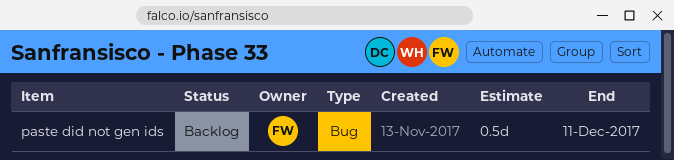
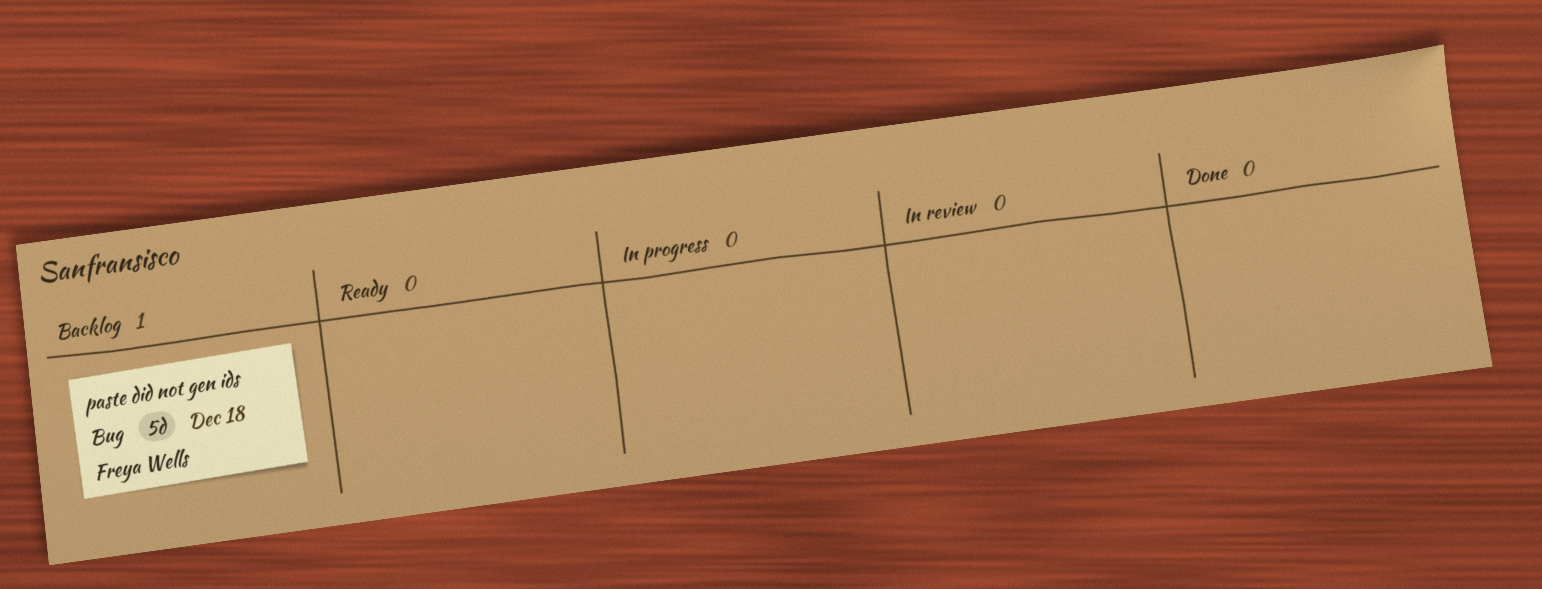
paste did not gen ids, estimate: 0.5d -> 5d
paste did not gen ids, due: Dec 11 -> Dec 18

